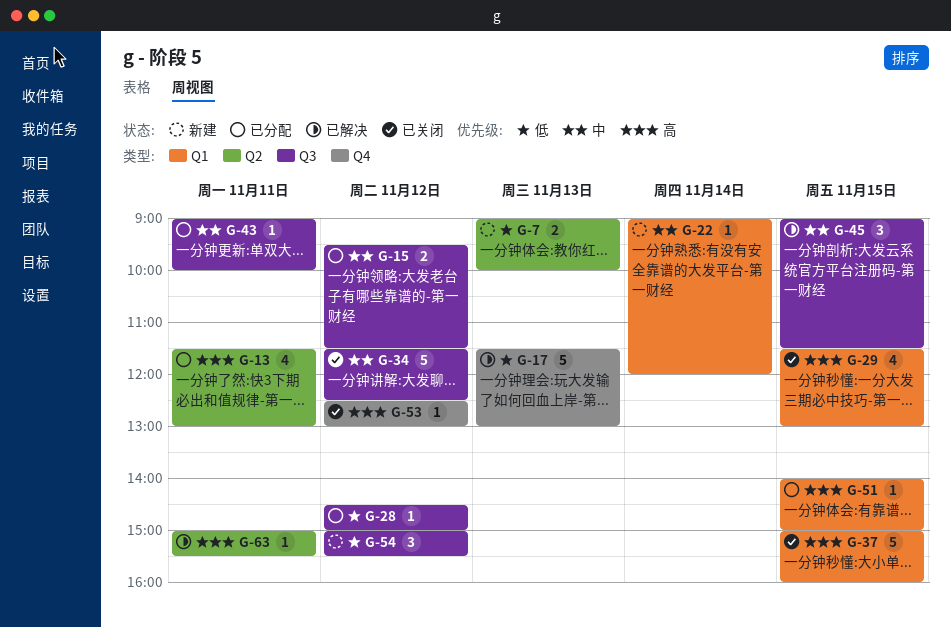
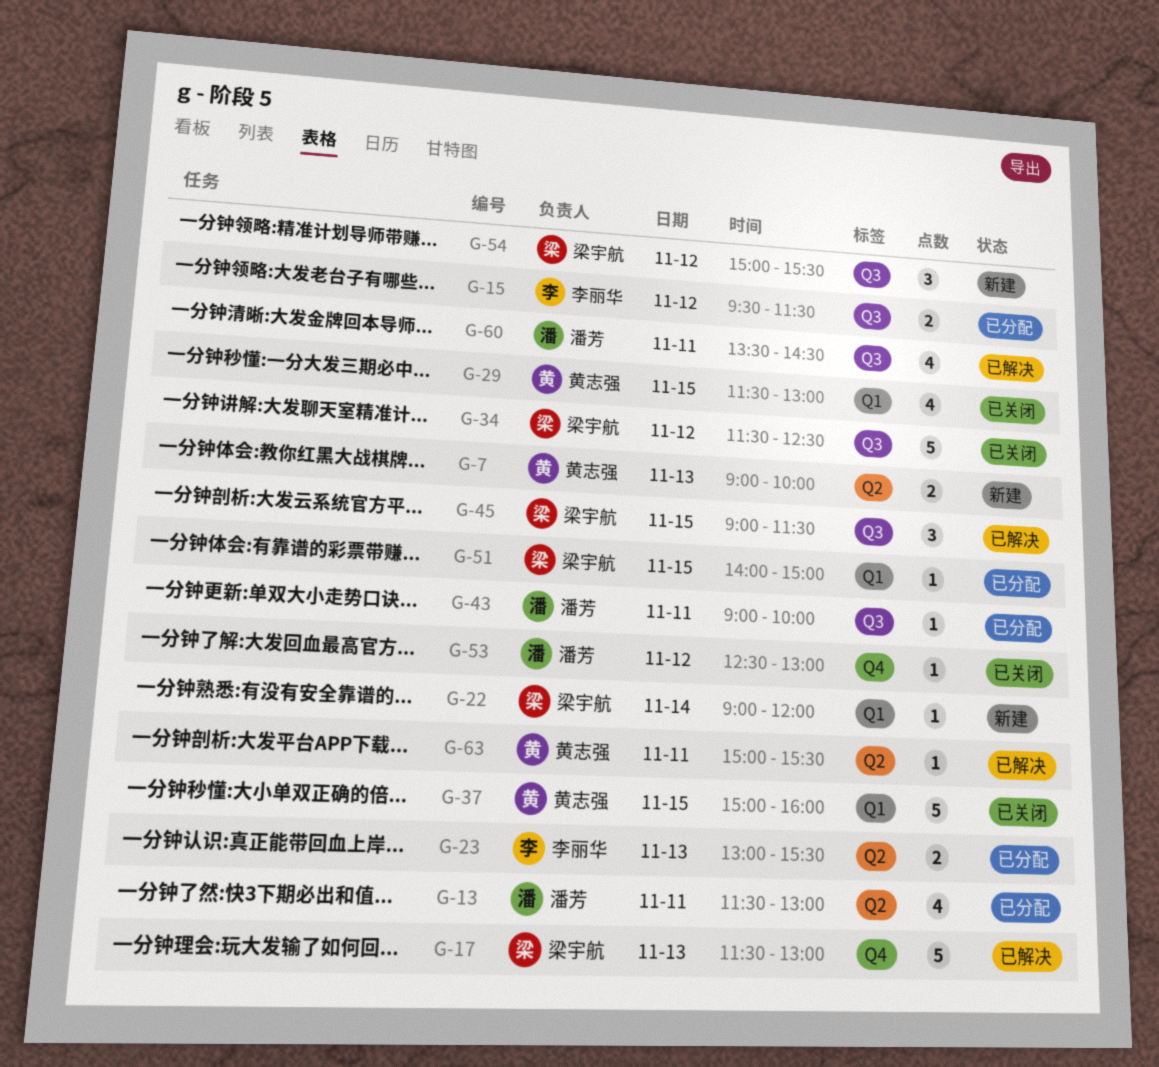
G-23: none -> present
G-28: present -> none
G-60: none -> present

